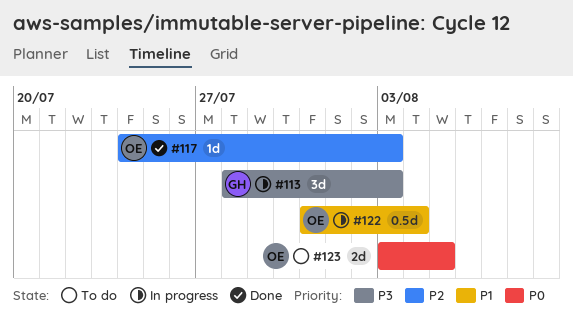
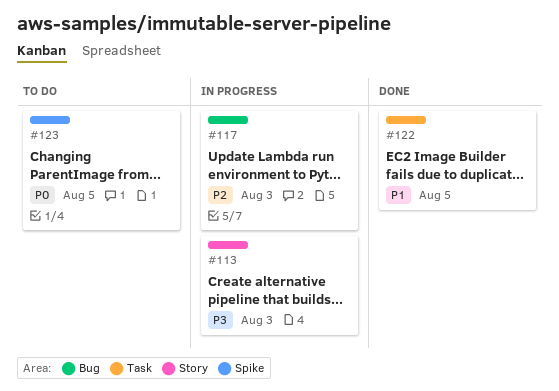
#117, status: Done -> In progress
#122, status: In progress -> Done
#122, due: Aug 4 -> Aug 5

